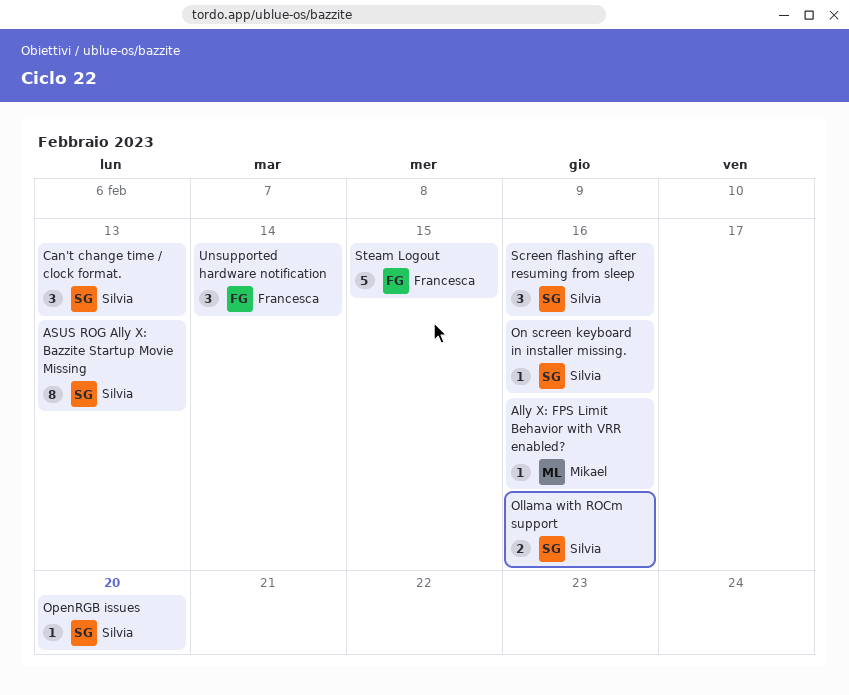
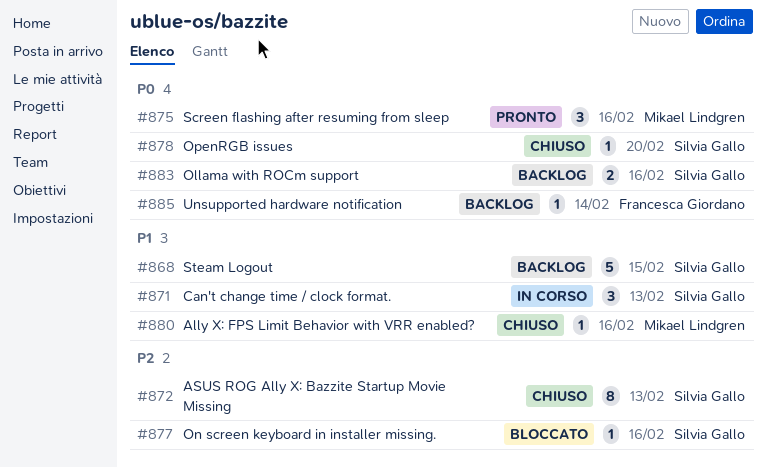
Screen flashing after resuming from sleep, owner: Silvia Gallo -> Mikael Lindgren
Steam Logout, owner: Francesca Giordano -> Silvia Gallo
Unsupported hardware notification, estimate: 3 -> 1

